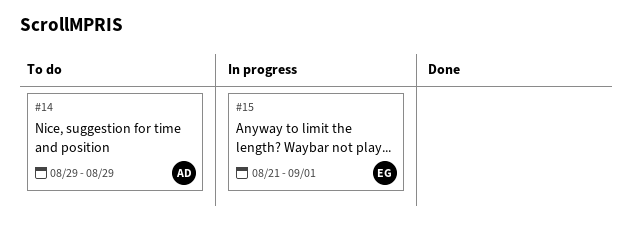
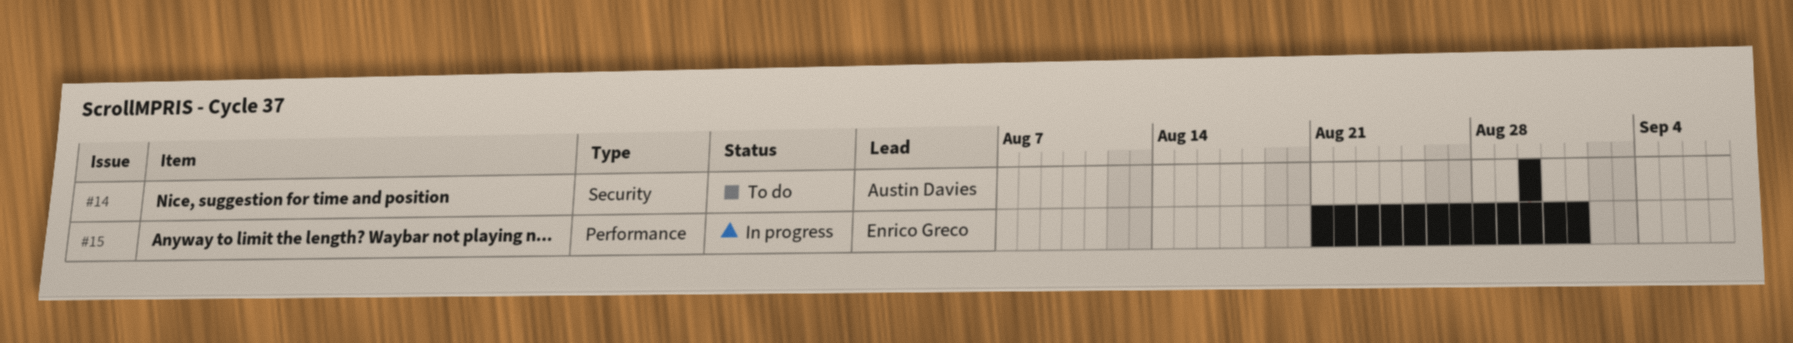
#14, start: Aug 29 -> Aug 30
#14, due: Aug 29 -> Aug 30

